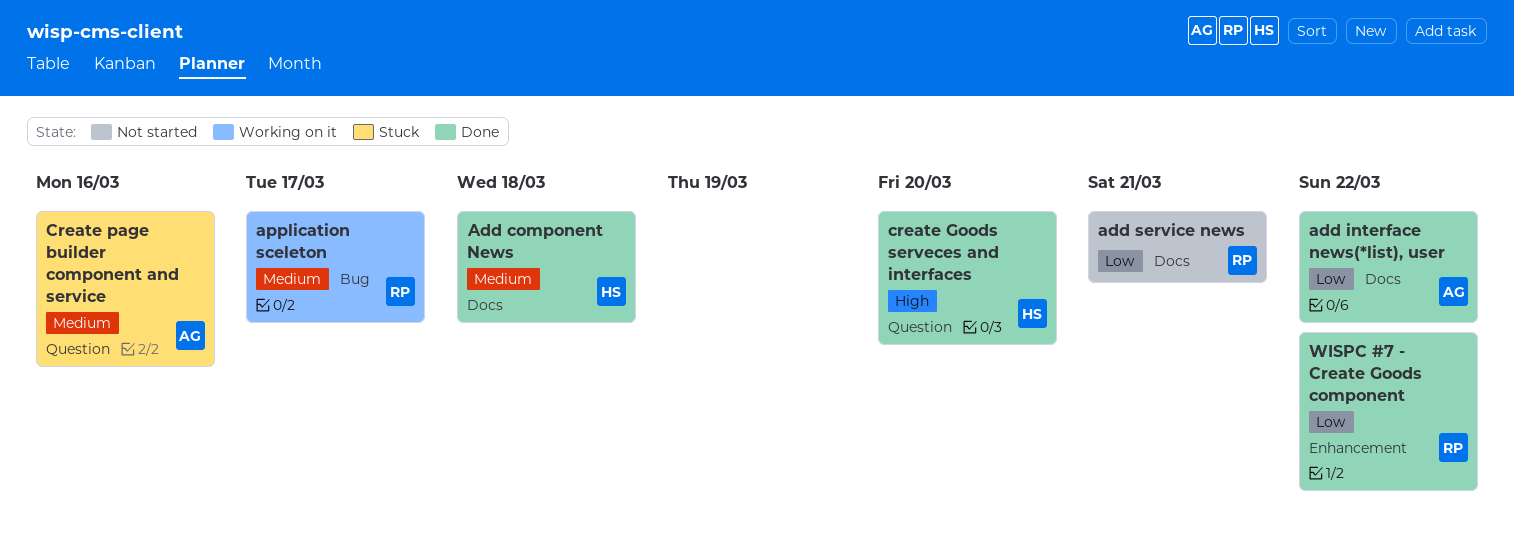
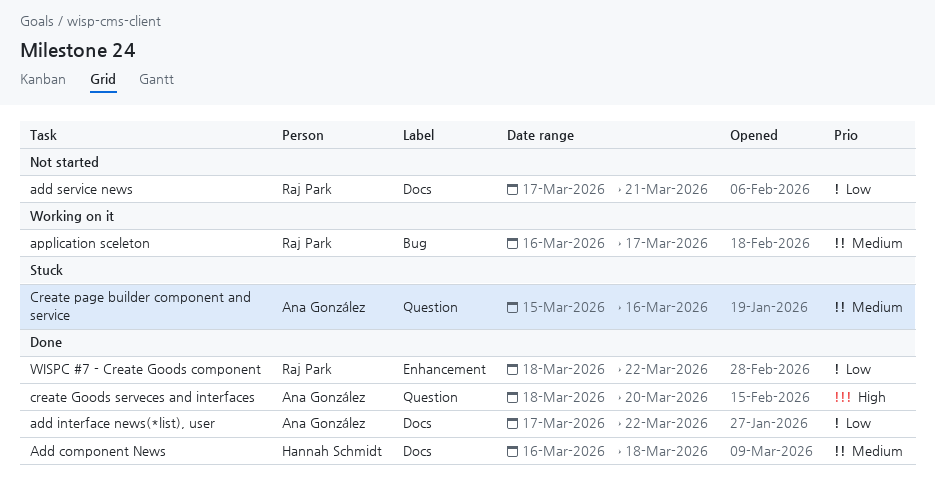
create Goods serveces and interfaces, owner: Hannah Schmidt -> Ana González

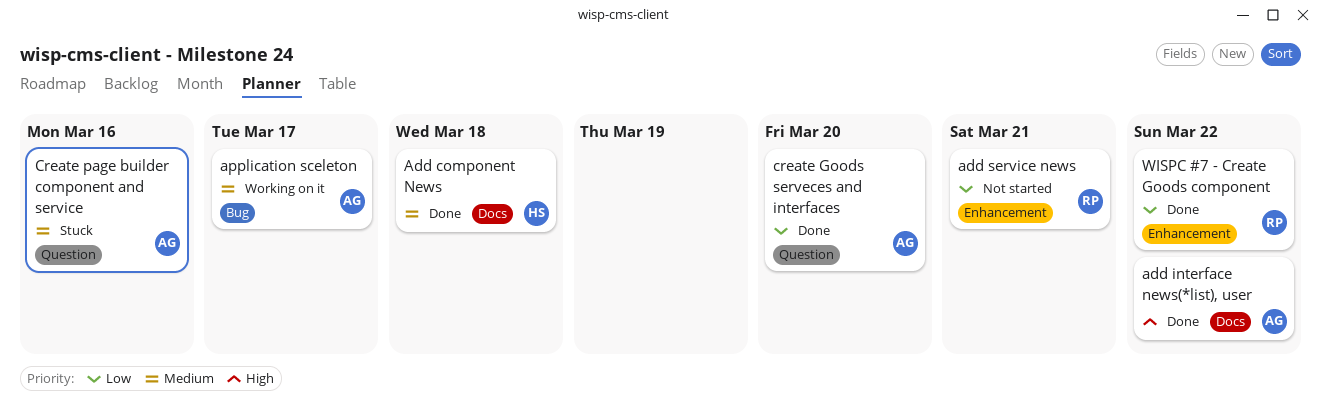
add interface news(*list), user, priority: Low -> High
add service news, label: Docs -> Enhancement
application sceleton, owner: Raj Park -> Ana González
create Goods serveces and interfaces, priority: High -> Low

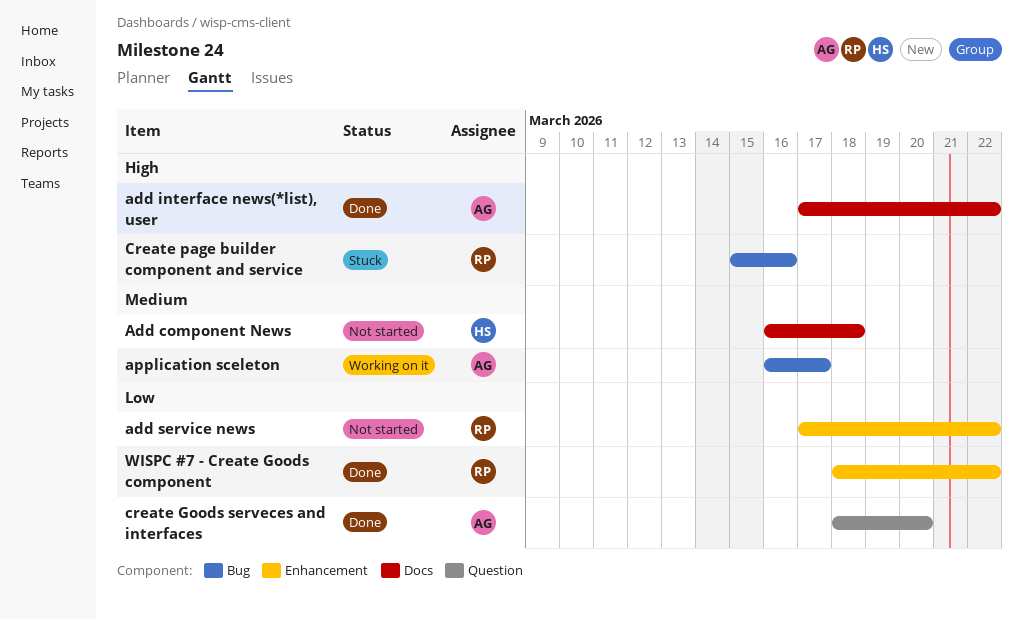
Add component News, status: Done -> Not started
add service news, due: Mar 21 -> Mar 22
Create page builder component and service, owner: AG -> RP
Create page builder component and service, priority: Medium -> High
Create page builder component and service, label: Question -> Bug

